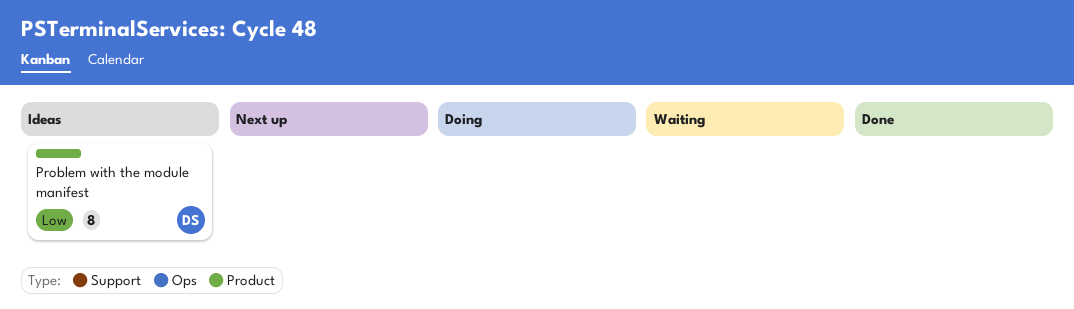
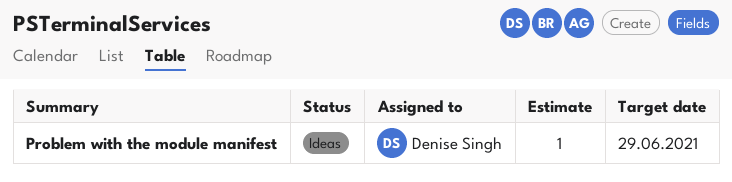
Problem with the module manifest, estimate: 8 -> 1

